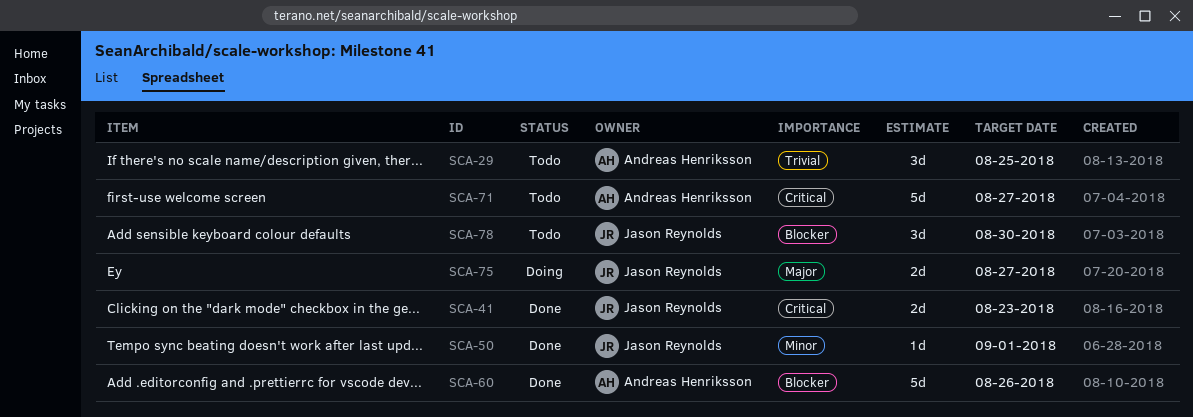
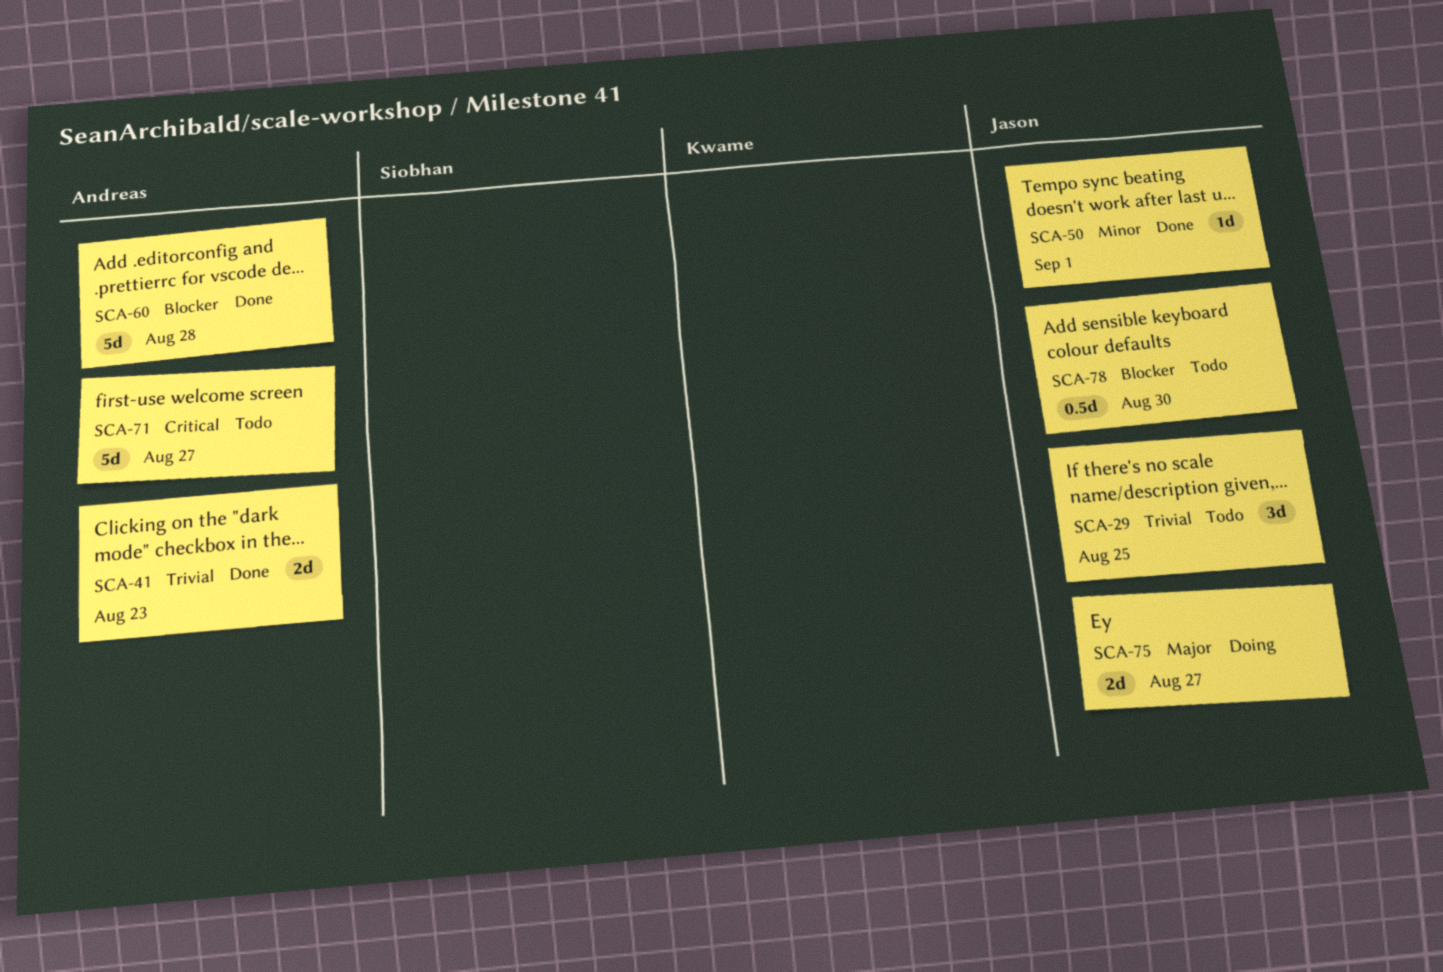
SCA-29, owner: Andreas Henriksson -> Jason Reynolds
SCA-41, owner: Jason Reynolds -> Andreas Henriksson
SCA-41, priority: Critical -> Trivial
SCA-60, due: Aug 26 -> Aug 28
SCA-78, estimate: 3d -> 0.5d

